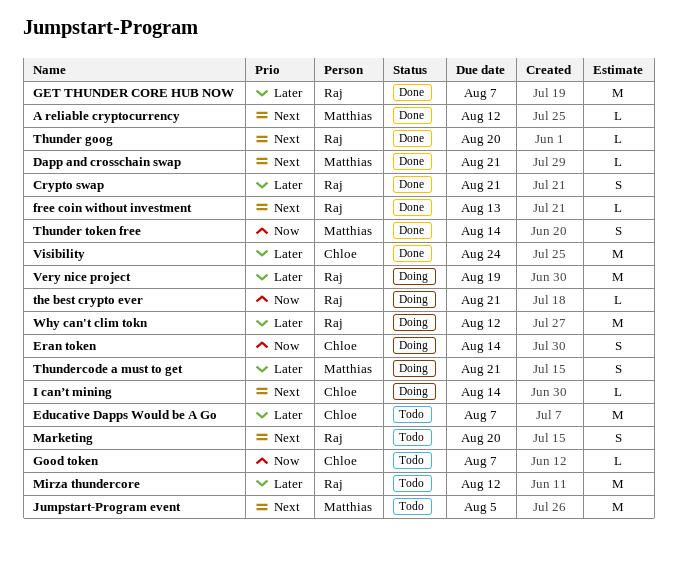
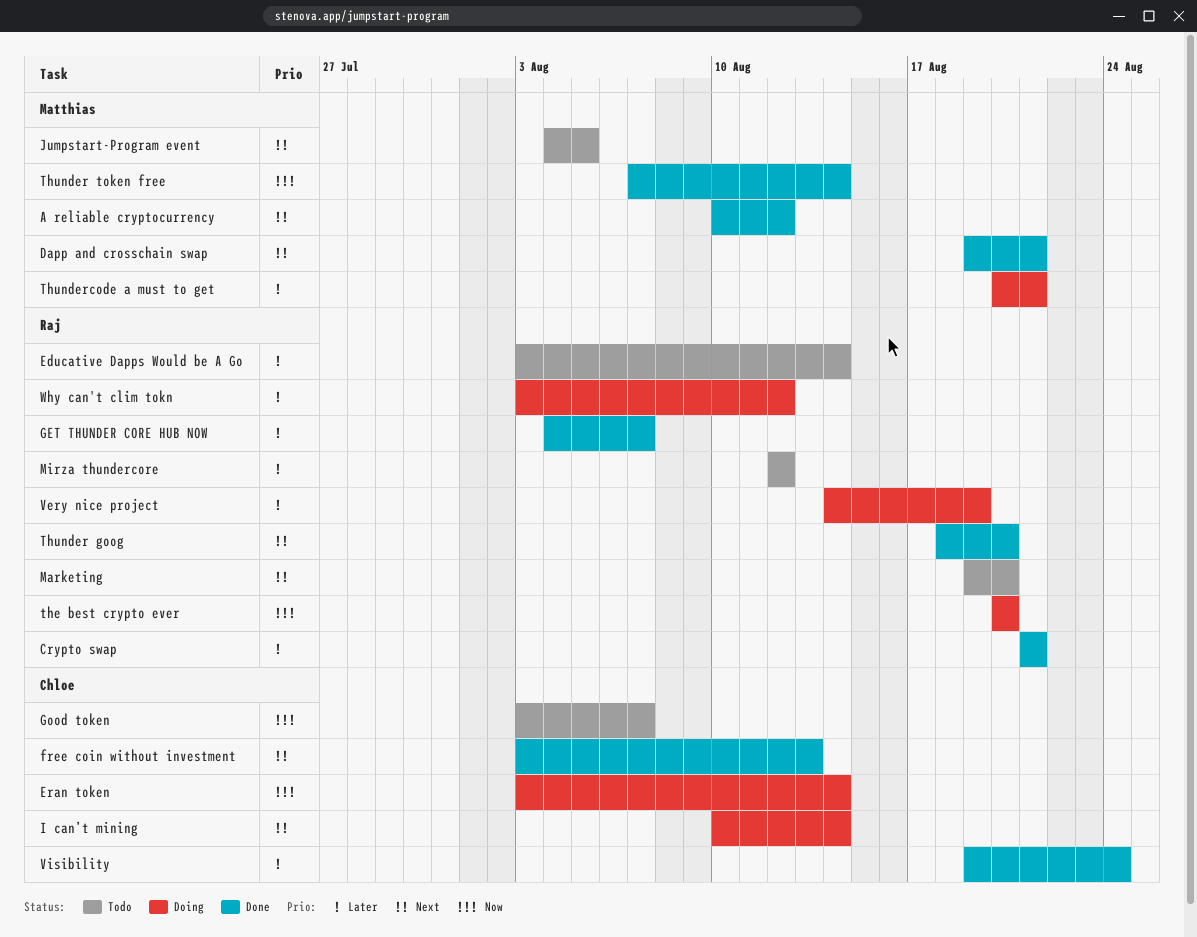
Educative Dapps Would be A Go, owner: Chloe -> Raj
Educative Dapps Would be A Go, due: Aug 7 -> Aug 14
free coin without investment, owner: Raj -> Chloe
the best crypto ever, due: Aug 21 -> Aug 20

